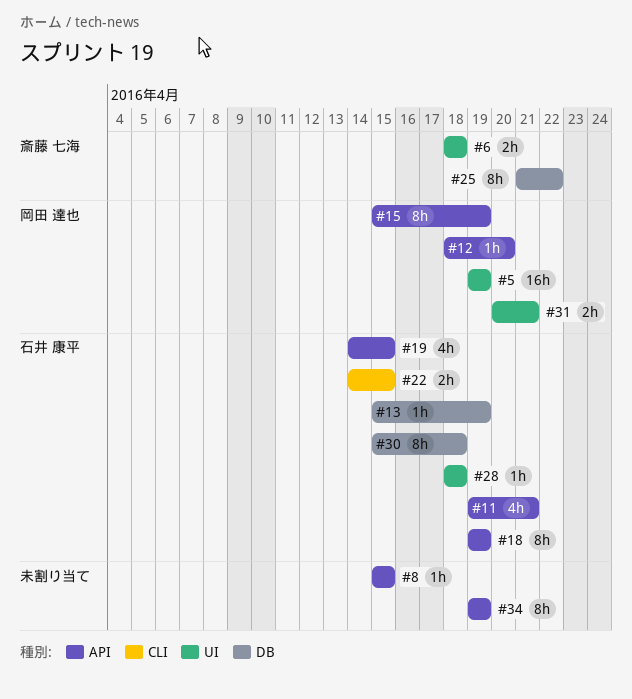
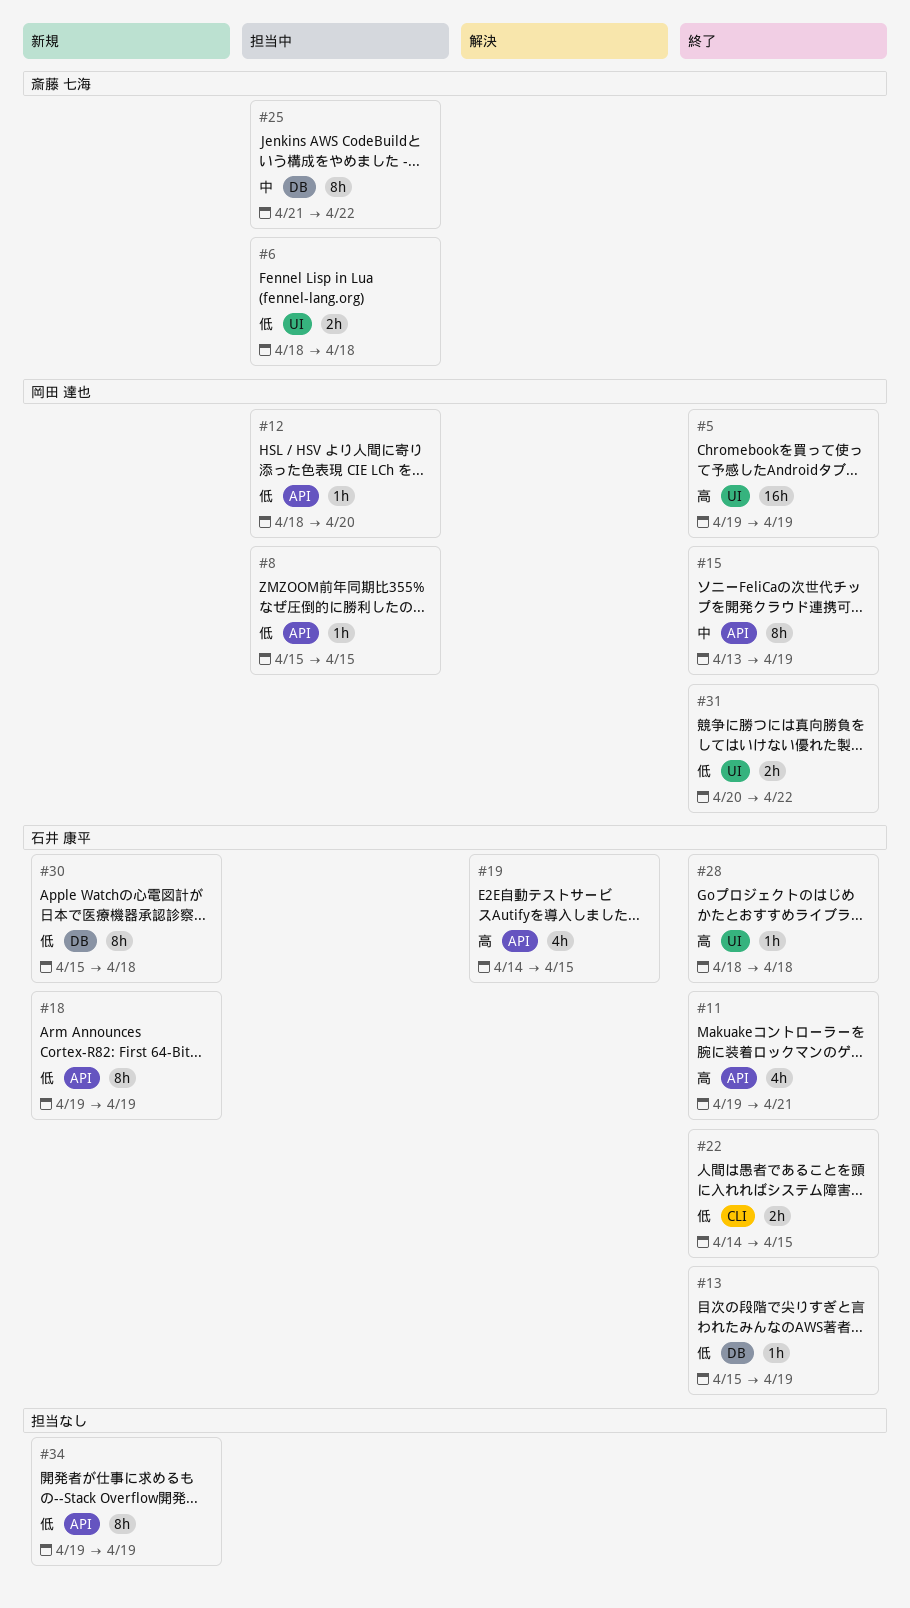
#8, owner: none -> 岡田 達也
#15, start: Apr 15 -> Apr 13
#31, due: Apr 21 -> Apr 22

